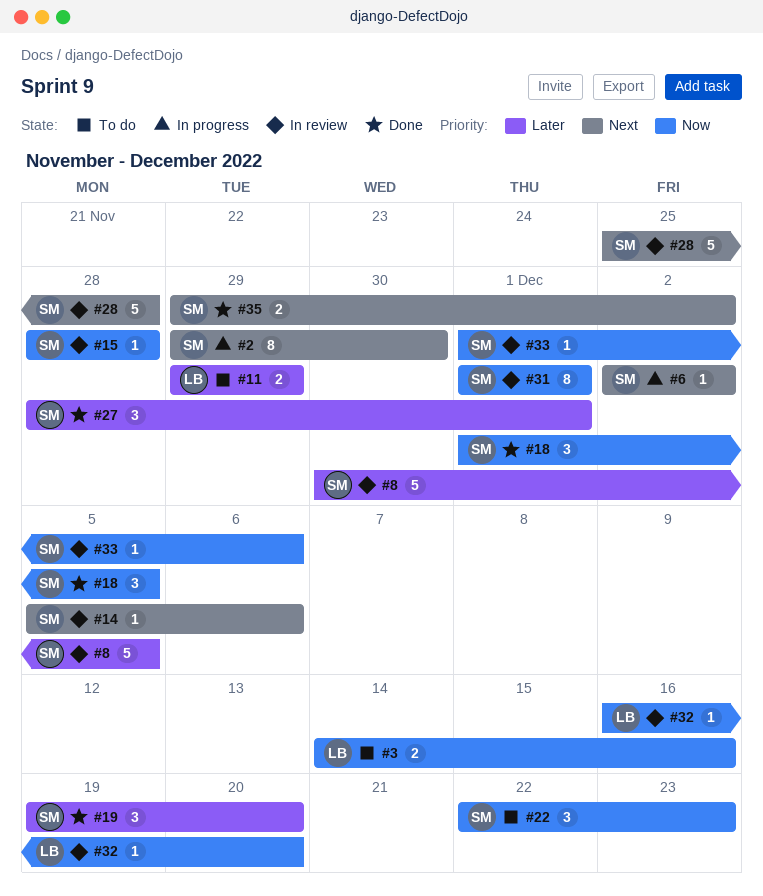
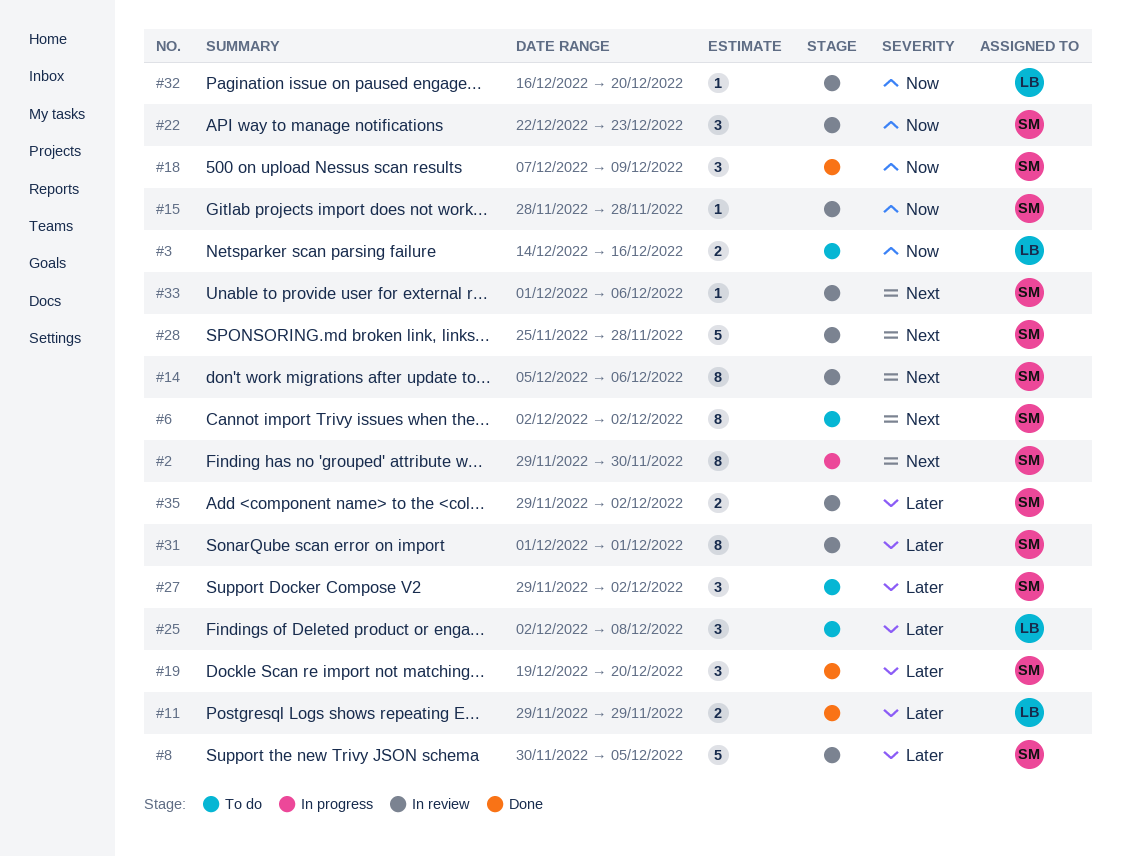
#6, status: In progress -> To do
#6, estimate: 1 -> 8
#11, status: To do -> Done
#14, estimate: 1 -> 8
#18, start: Dec 1 -> Dec 7
#18, due: Dec 5 -> Dec 9
#22, status: To do -> In review
#25: none -> present
#27, status: Done -> To do
#27, start: Nov 28 -> Nov 29
#27, due: Dec 1 -> Dec 2
#31, priority: Now -> Later
#33, priority: Now -> Next
#35, status: Done -> In review
#35, priority: Next -> Later

